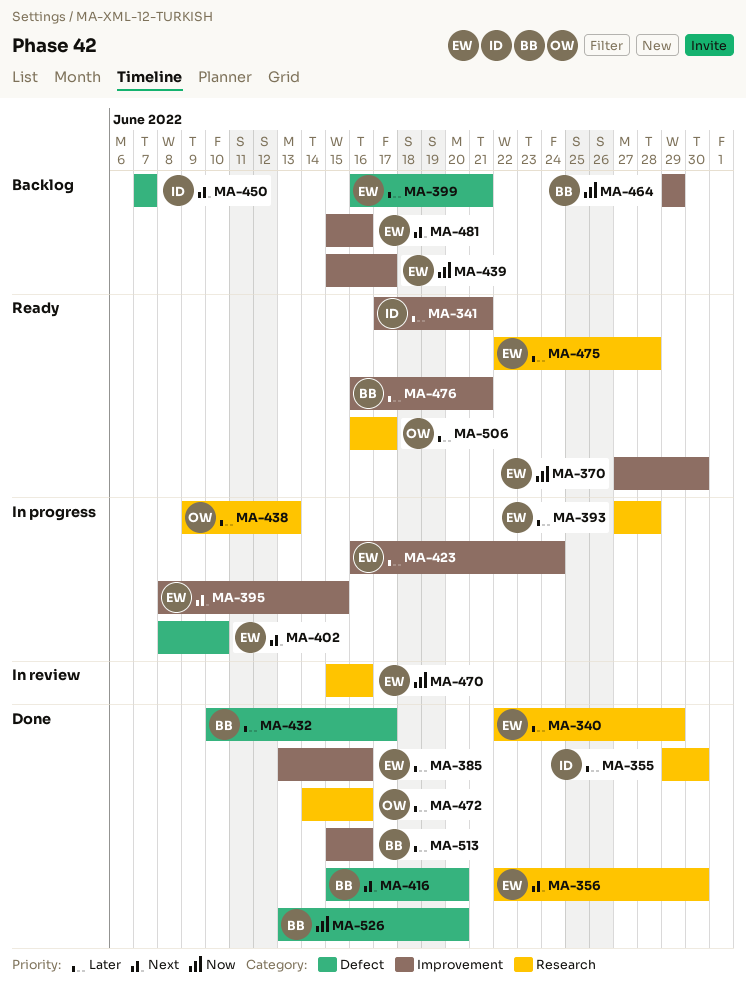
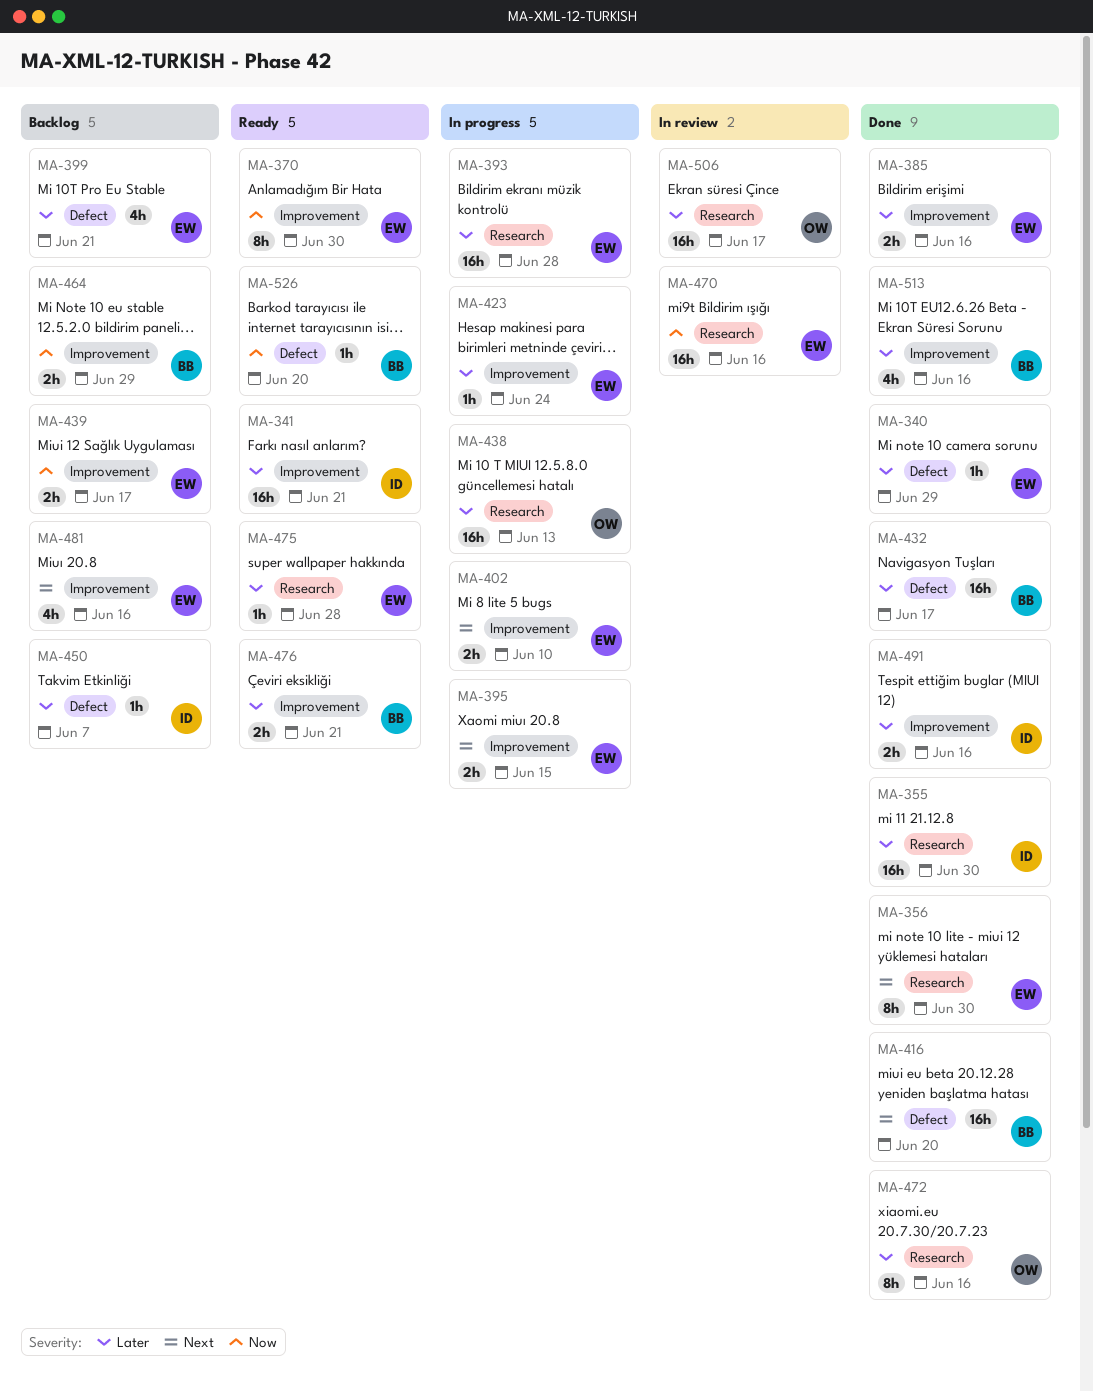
MA-340, label: Research -> Defect
MA-402, label: Defect -> Improvement
MA-450, priority: Next -> Later
MA-491: none -> present
MA-506, status: Ready -> In review
MA-526, status: Done -> Ready

